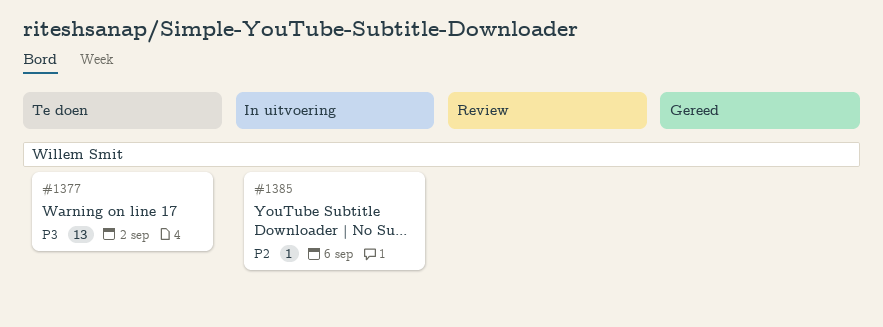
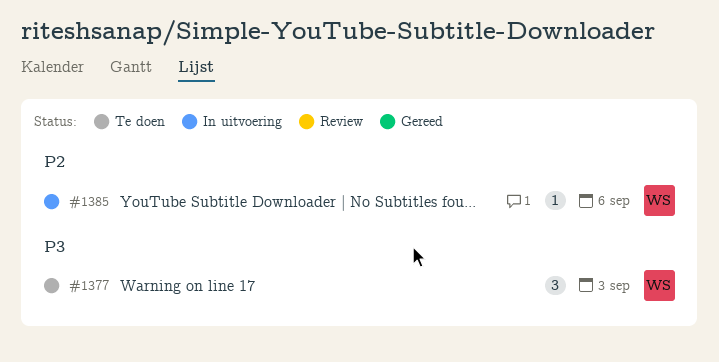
#1377, estimate: 13 -> 3
#1377, due: Sep 2 -> Sep 3

